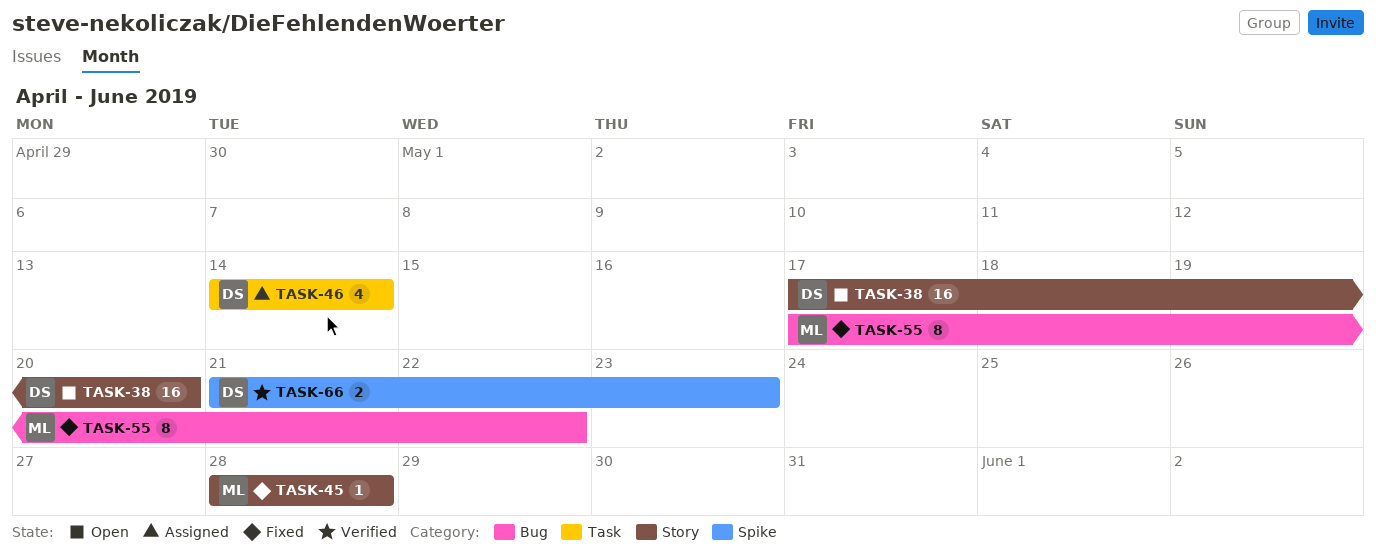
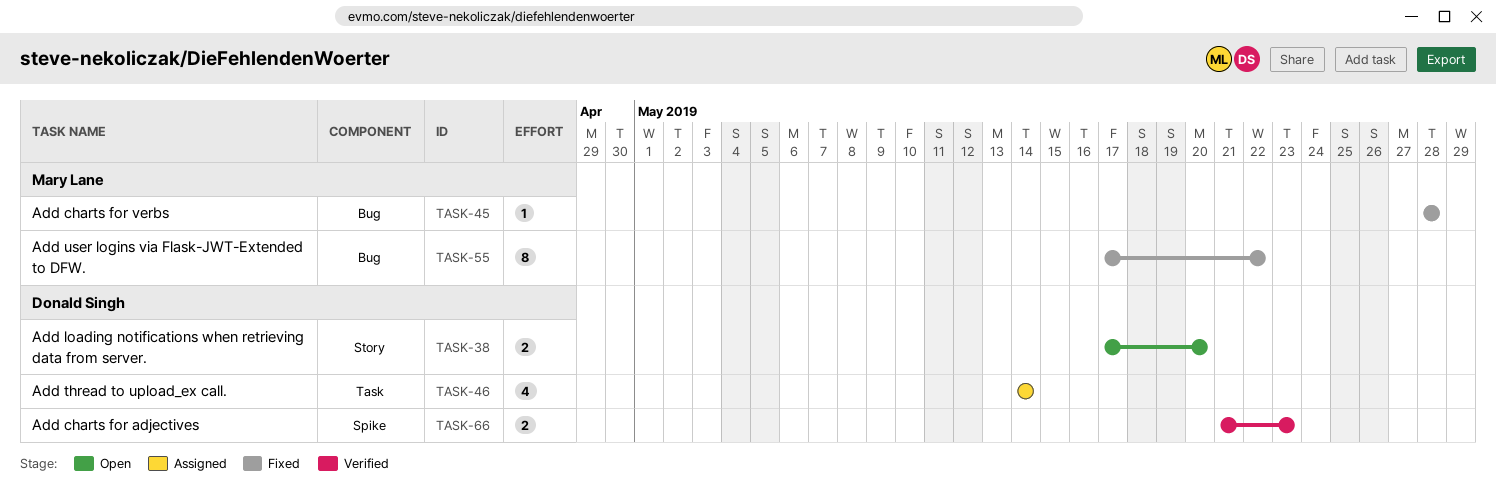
TASK-38, estimate: 16 -> 2
TASK-45, label: Story -> Bug

